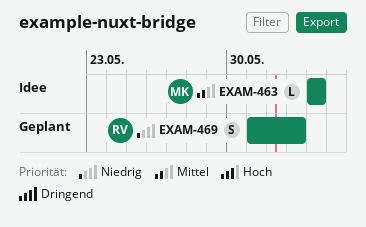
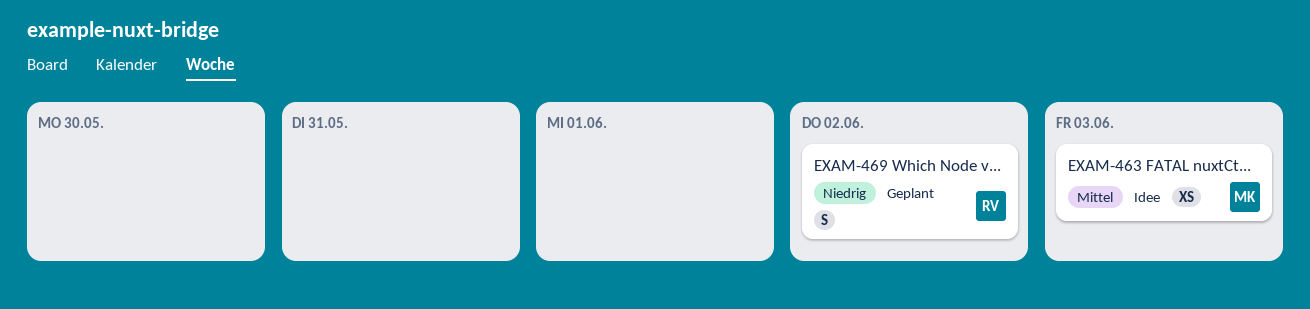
EXAM-463, estimate: L -> XS

